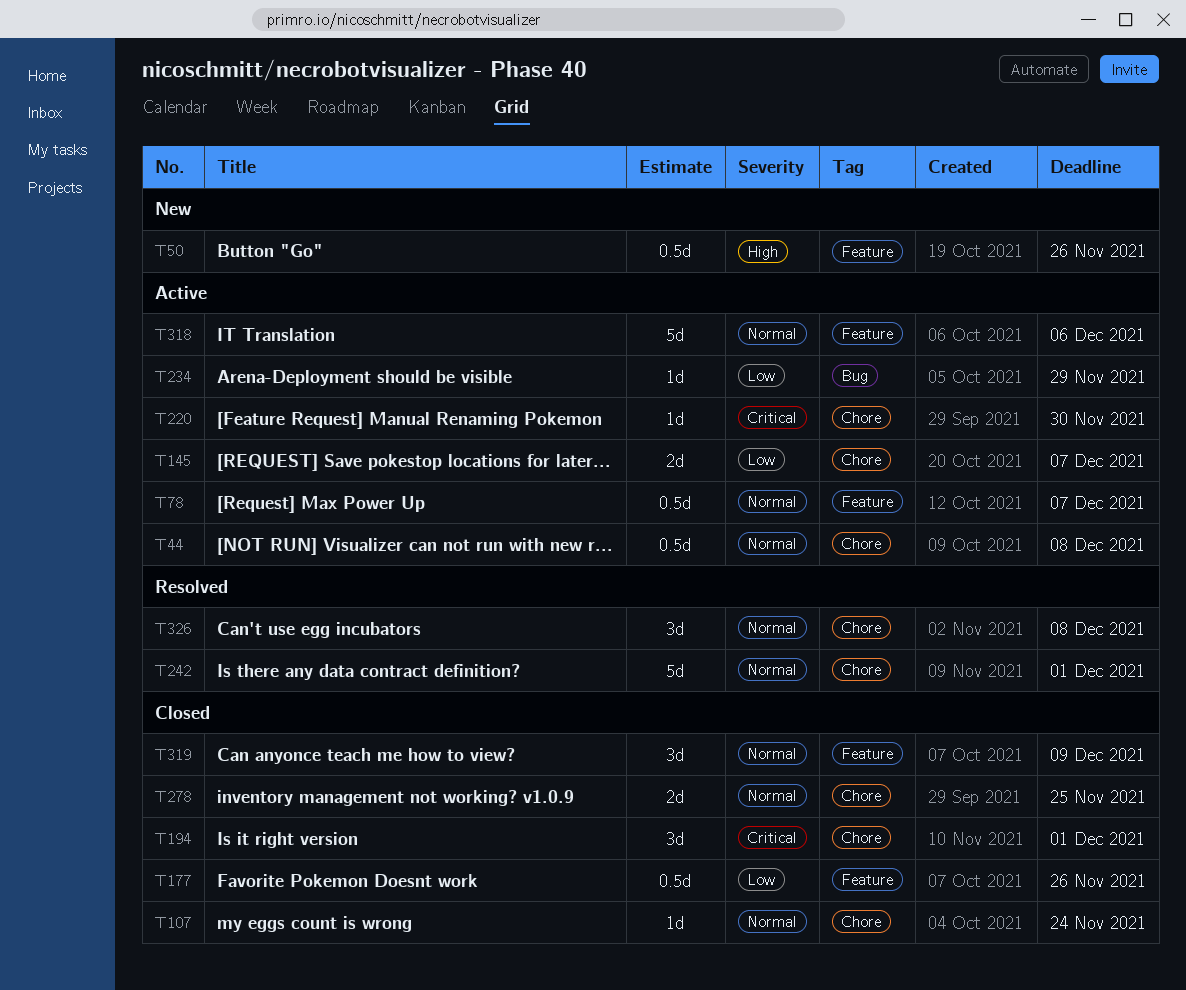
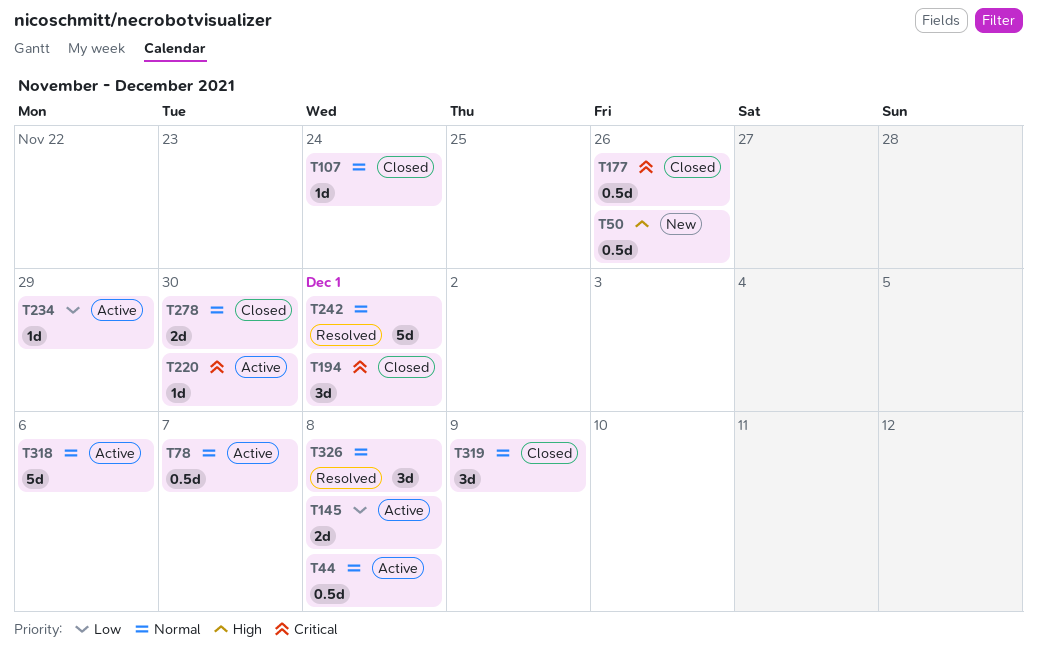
T145, due: Dec 7 -> Dec 8
T177, priority: Low -> Critical
T278, due: Nov 25 -> Nov 30

